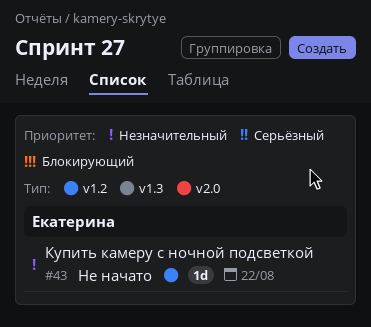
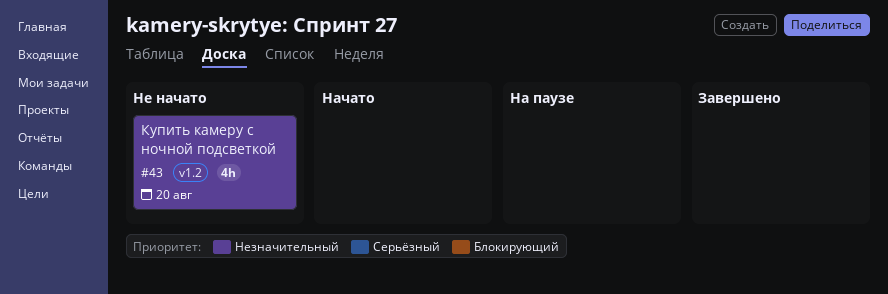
#43, estimate: 1d -> 4h
#43, due: Aug 22 -> Aug 20

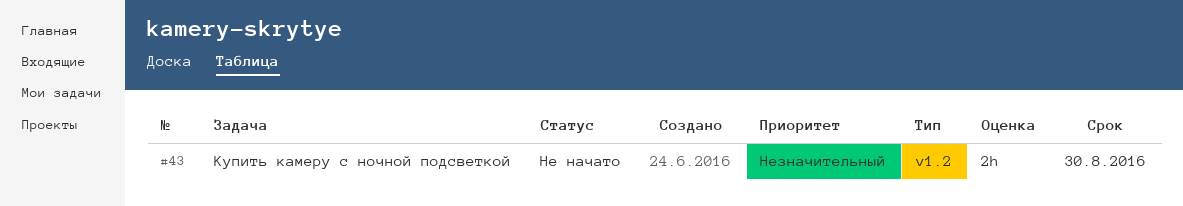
#43, estimate: 4h -> 2h
#43, due: Aug 20 -> Aug 30

